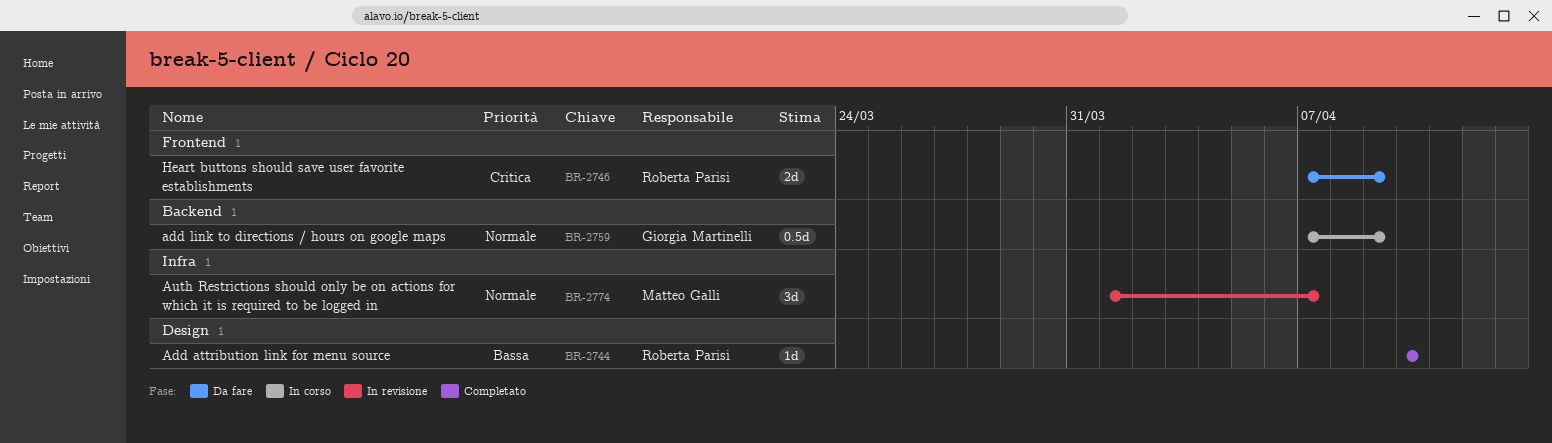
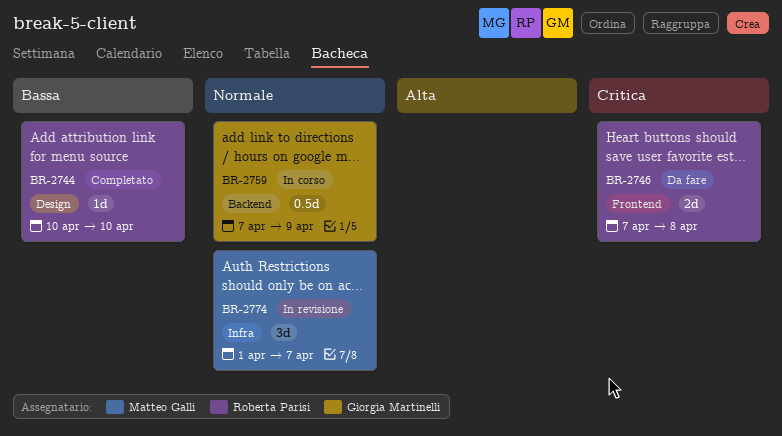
BR-2746, due: Apr 9 -> Apr 8

